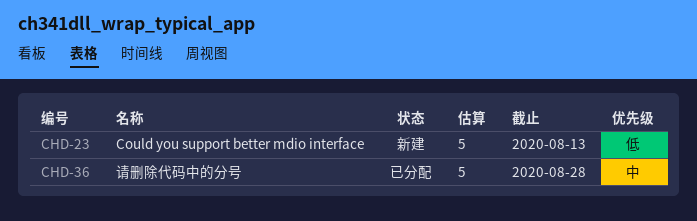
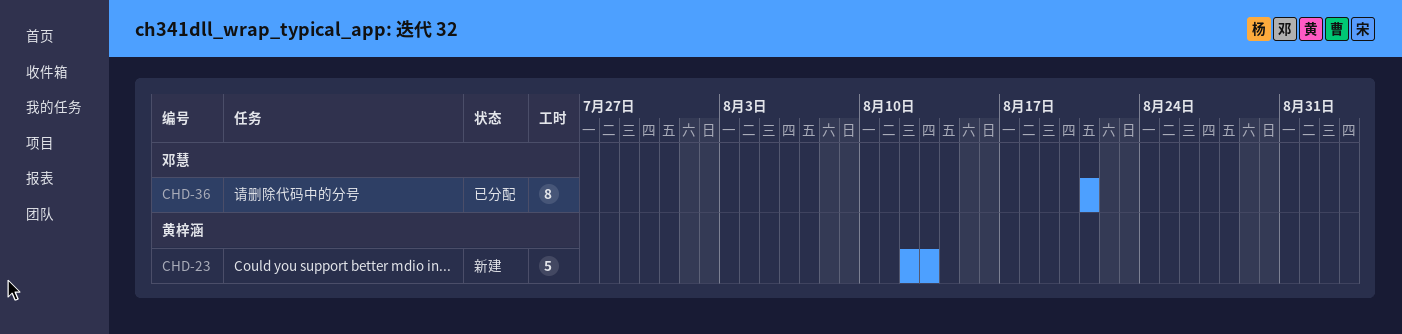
CHD-36, estimate: 5 -> 8
CHD-36, due: Aug 28 -> Aug 21

